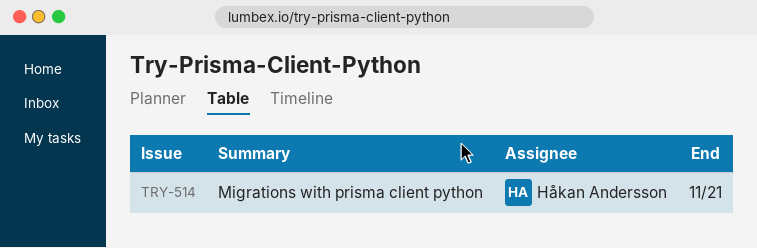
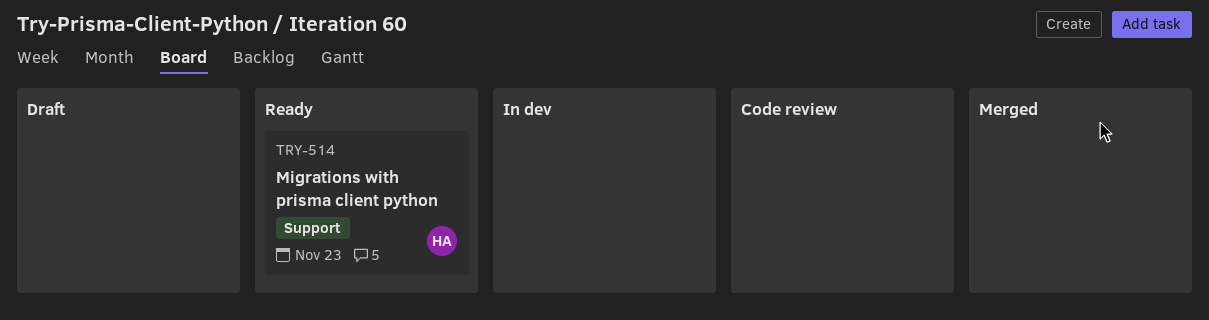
TRY-514, due: Nov 21 -> Nov 23

